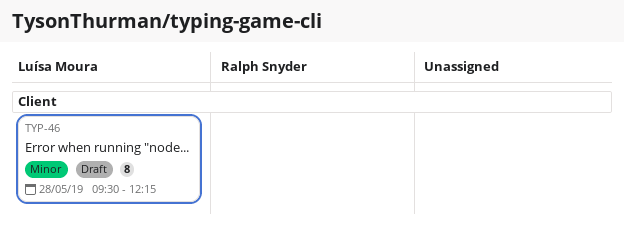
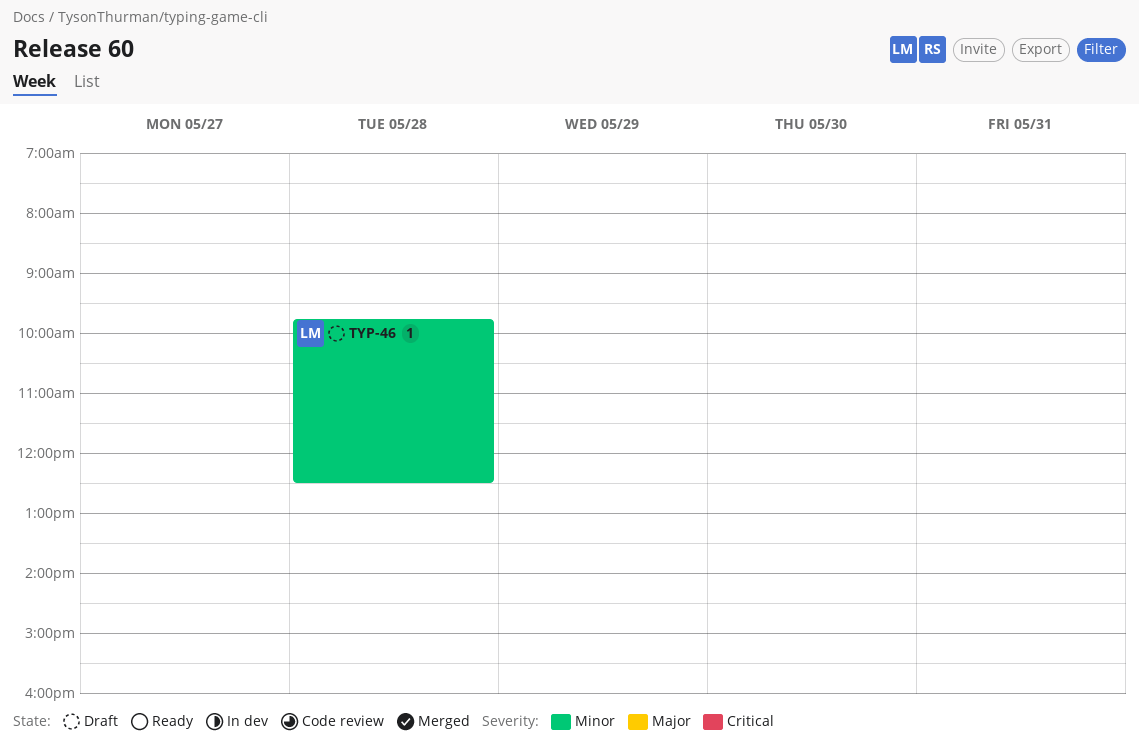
TYP-46, estimate: 8 -> 1
TYP-46, begins: 09:30 -> 09:45
TYP-46, ends: 12:15 -> 12:30

